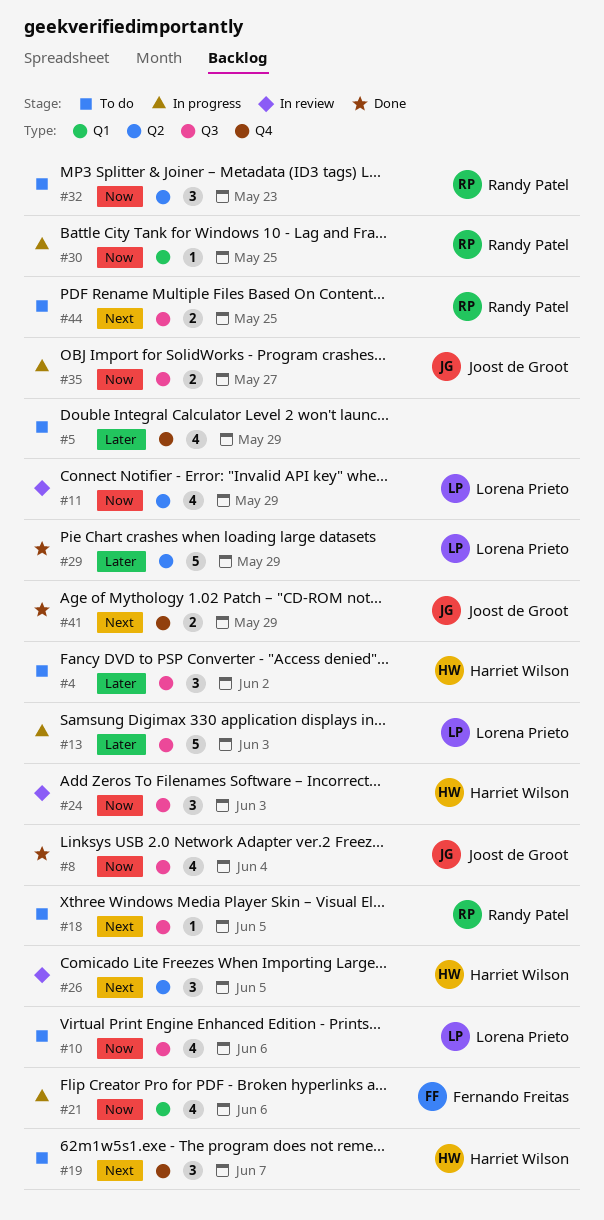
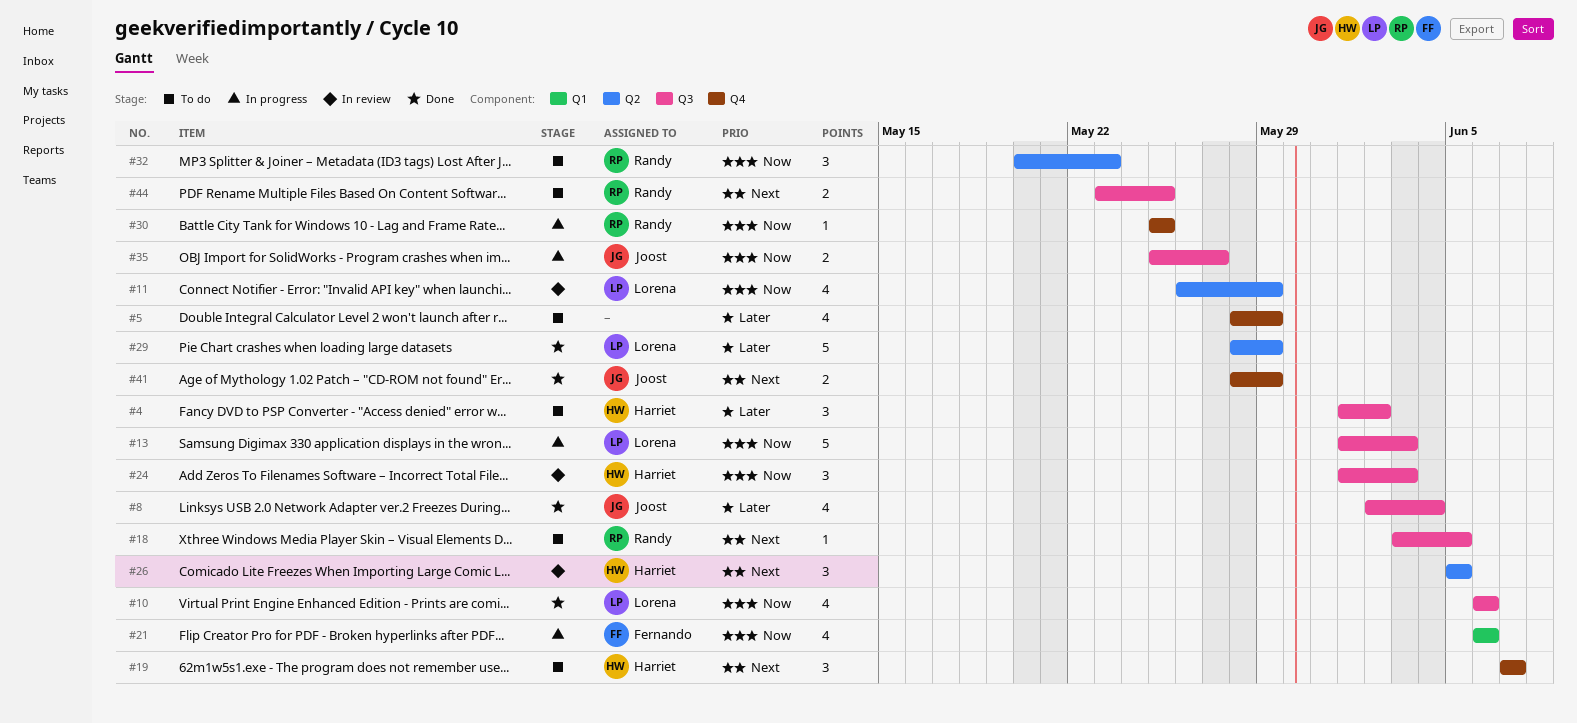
#8, priority: Now -> Later
#10, status: To do -> Done
#13, priority: Later -> Now
#30, label: Q1 -> Q4

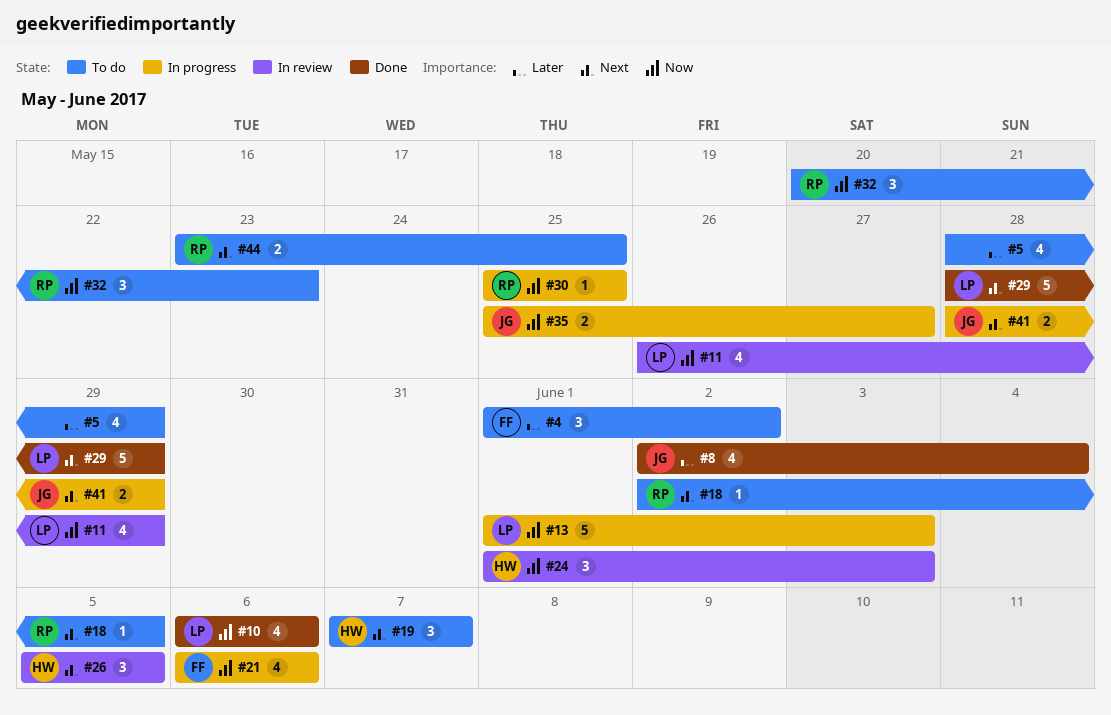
#4, owner: Harriet -> Fernando
#18, start: Jun 3 -> Jun 2
#29, priority: Later -> Next
#41, status: Done -> In progress

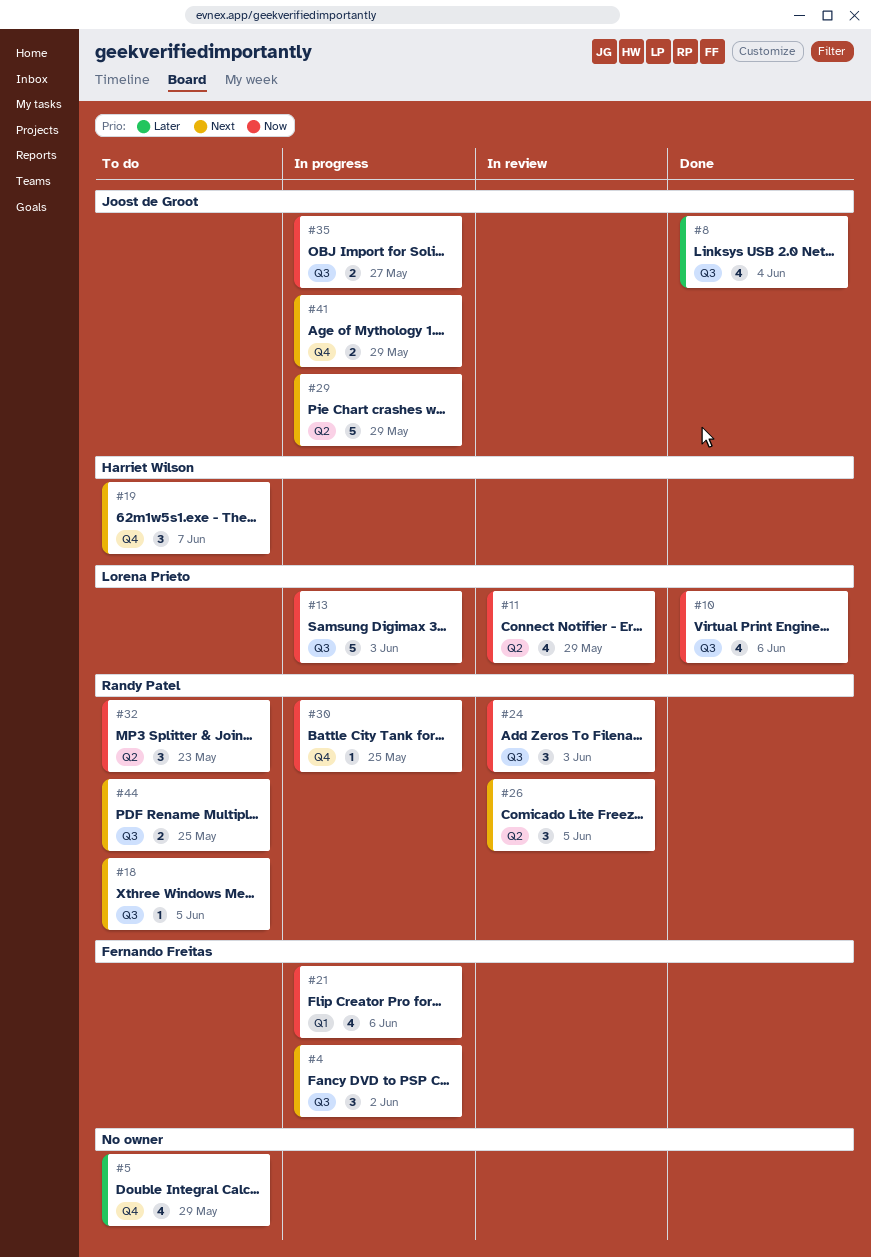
#4, status: To do -> In progress
#4, priority: Later -> Next
#24, owner: Harriet Wilson -> Randy Patel
#26, owner: Harriet Wilson -> Randy Patel
#29, status: Done -> In progress
#29, owner: Lorena Prieto -> Joost de Groot

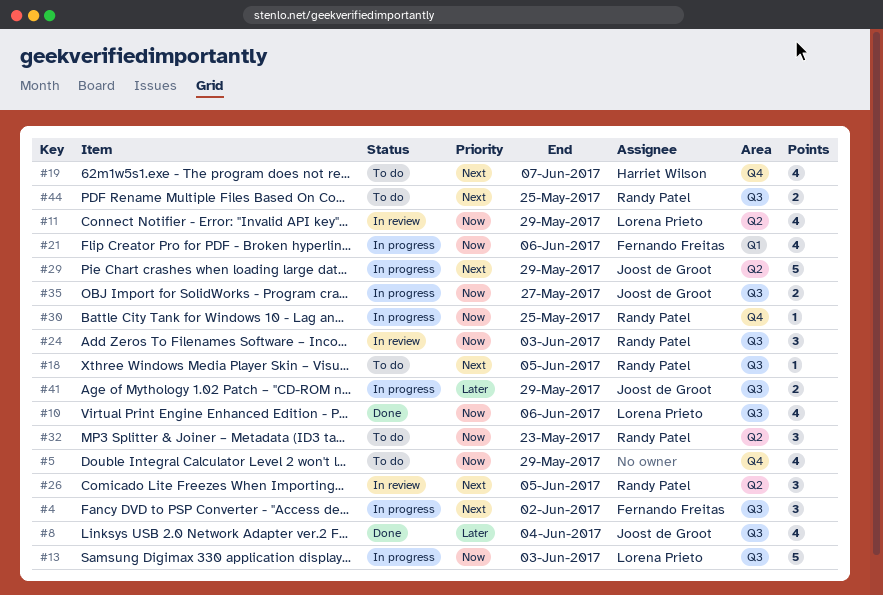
#5, priority: Later -> Now
#19, estimate: 3 -> 4
#41, priority: Next -> Later
#41, label: Q4 -> Q3

